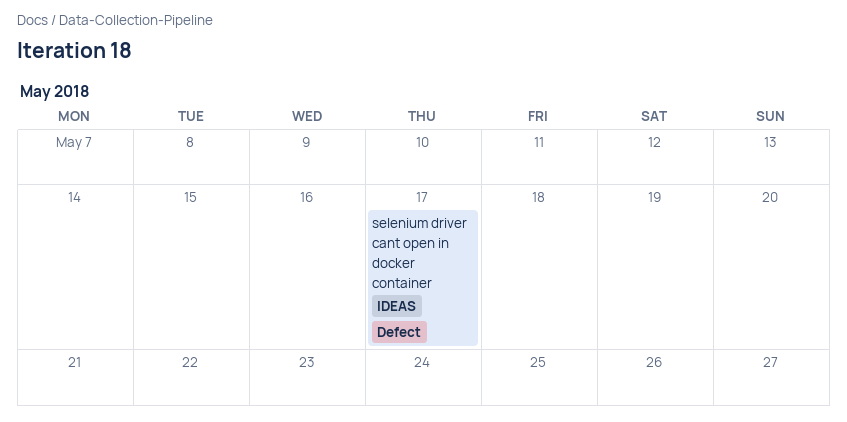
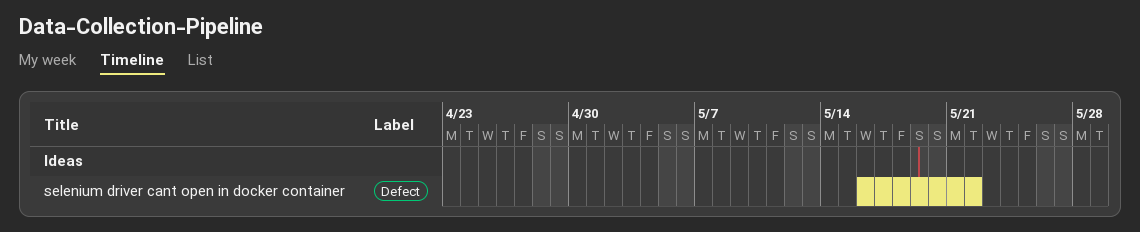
selenium driver cant open in docker container, due: May 17 -> May 22

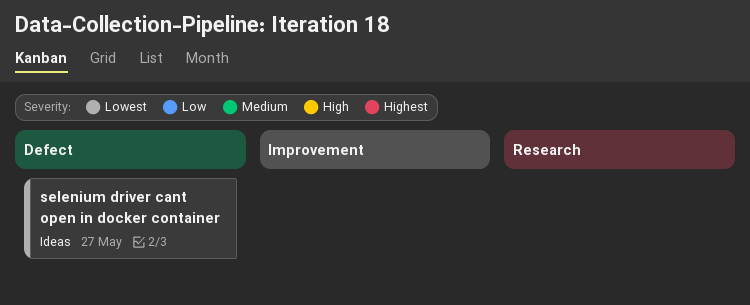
selenium driver cant open in docker container, due: May 22 -> May 27

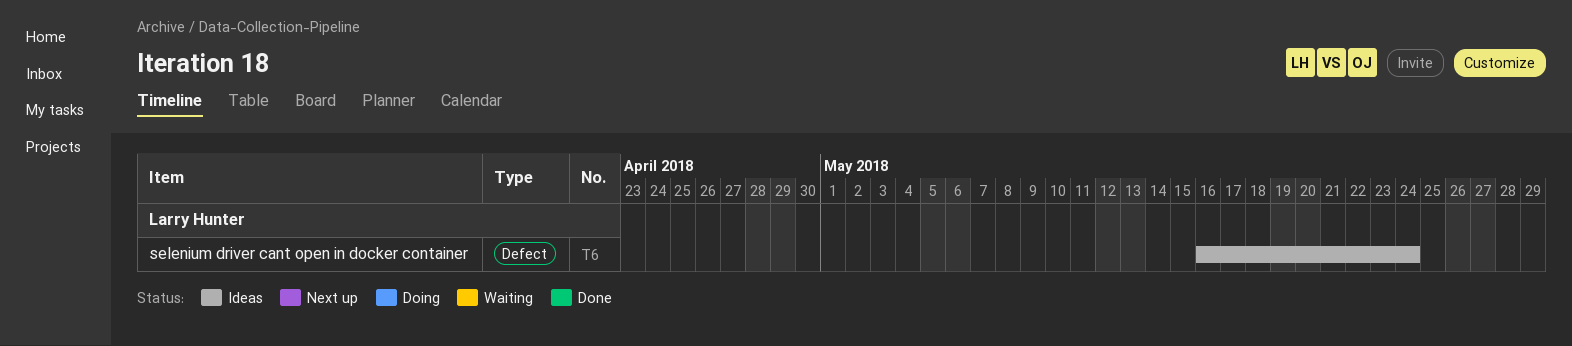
selenium driver cant open in docker container, due: May 27 -> May 24

